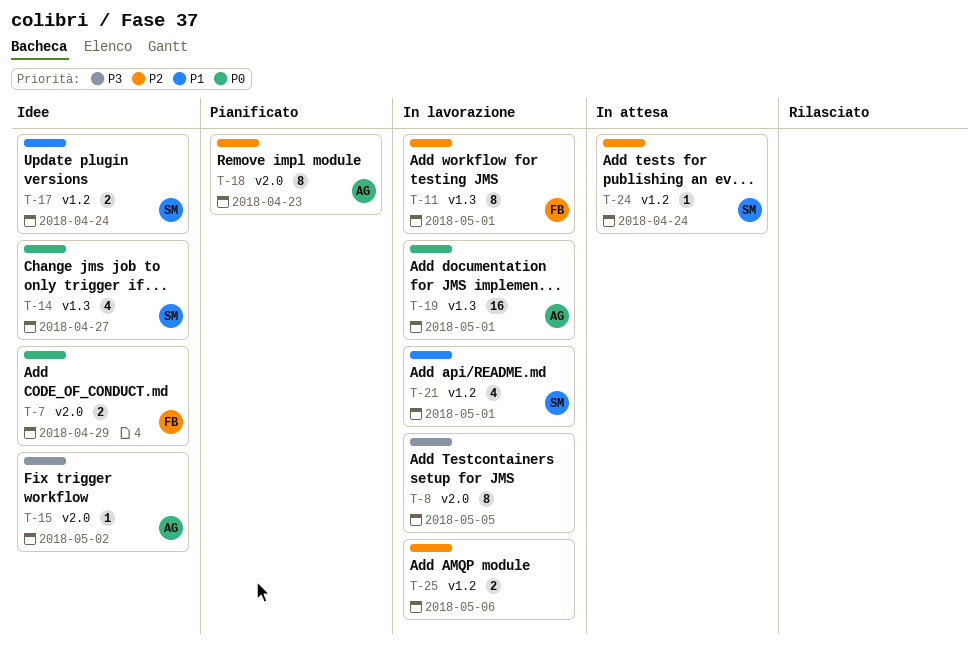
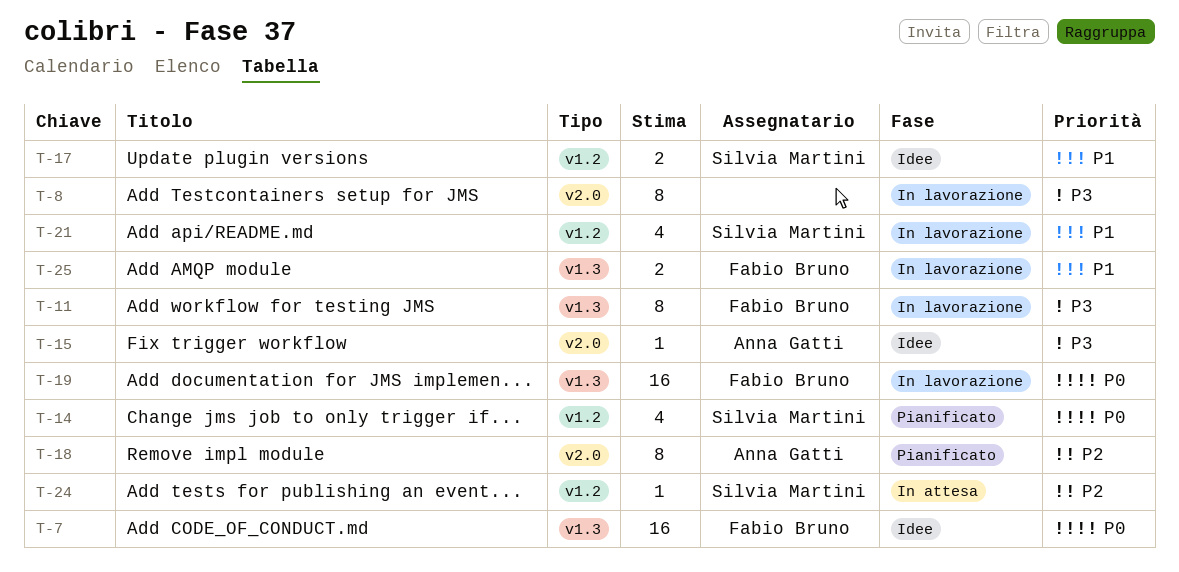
T-7, label: v2.0 -> v1.3
T-7, estimate: 2 -> 16
T-11, priority: P2 -> P3
T-14, status: Idee -> Pianificato
T-14, label: v1.3 -> v1.2
T-19, owner: Anna Gatti -> Fabio Bruno
T-25, owner: none -> Fabio Bruno
T-25, priority: P2 -> P1
T-25, label: v1.2 -> v1.3

